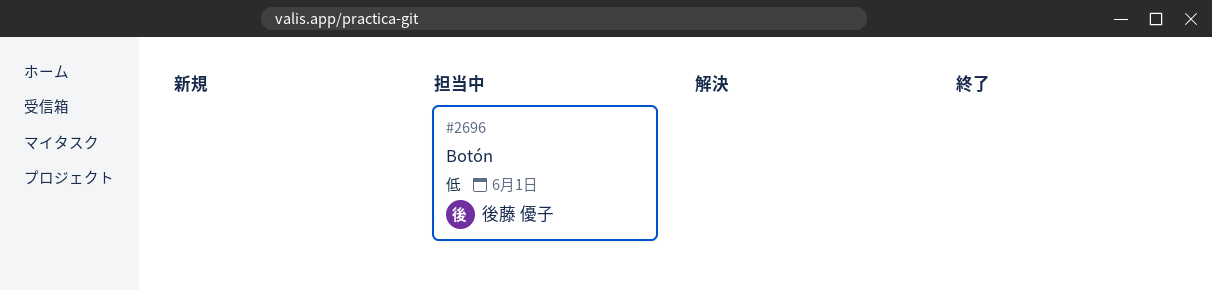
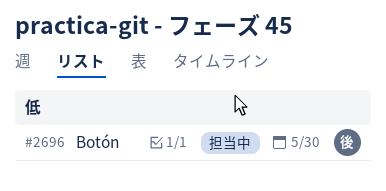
#2696, due: Jun 1 -> May 30

